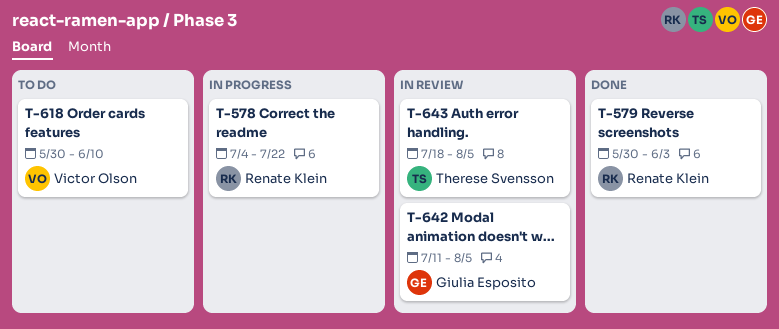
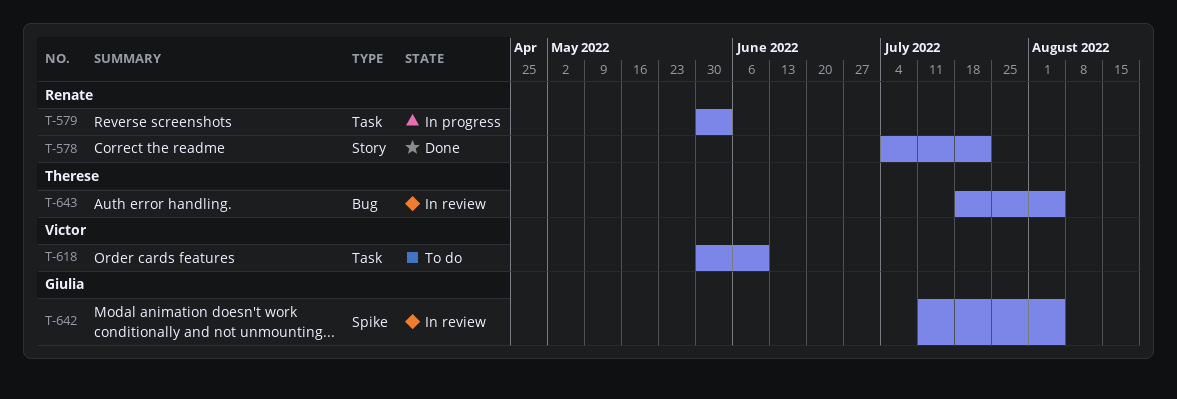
T-578, status: In progress -> Done
T-579, status: Done -> In progress

